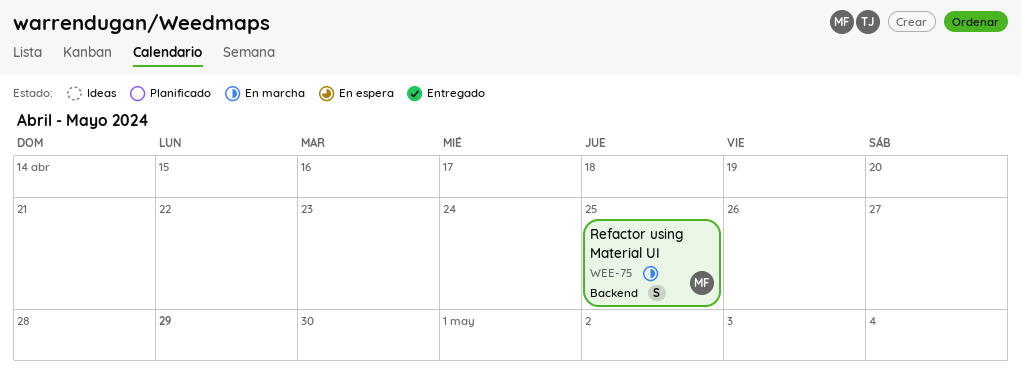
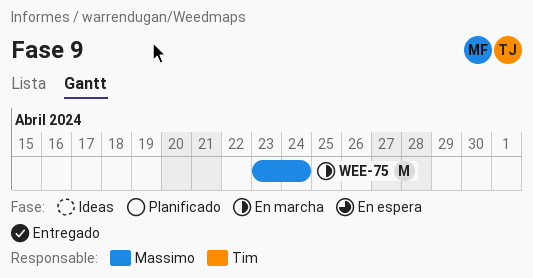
WEE-75, estimate: S -> M
WEE-75, due: Apr 25 -> Apr 24

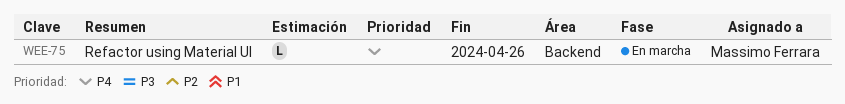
WEE-75, estimate: M -> L
WEE-75, due: Apr 24 -> Apr 26

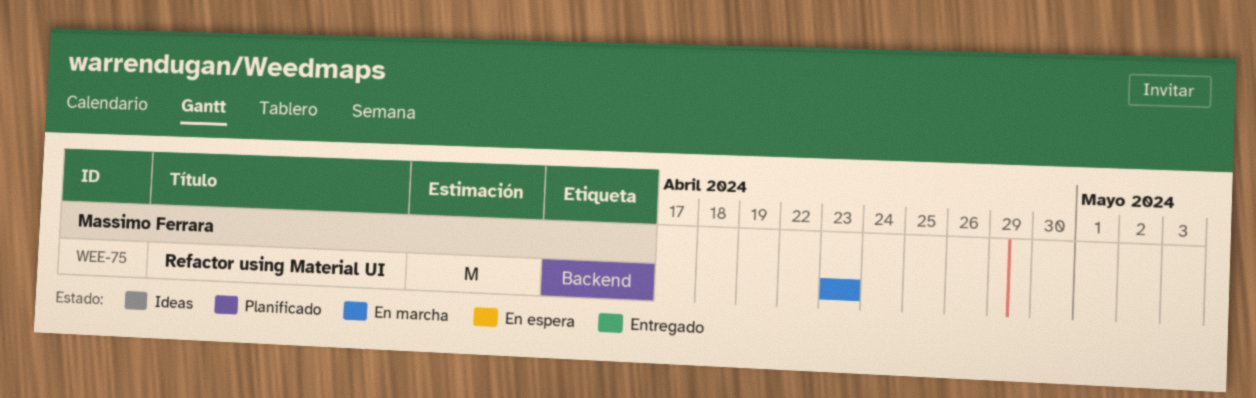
WEE-75, estimate: L -> M
WEE-75, due: Apr 26 -> Apr 23

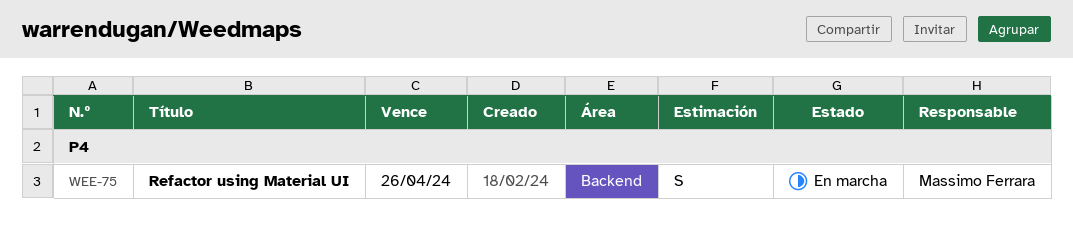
WEE-75, estimate: M -> S
WEE-75, due: Apr 23 -> Apr 26

